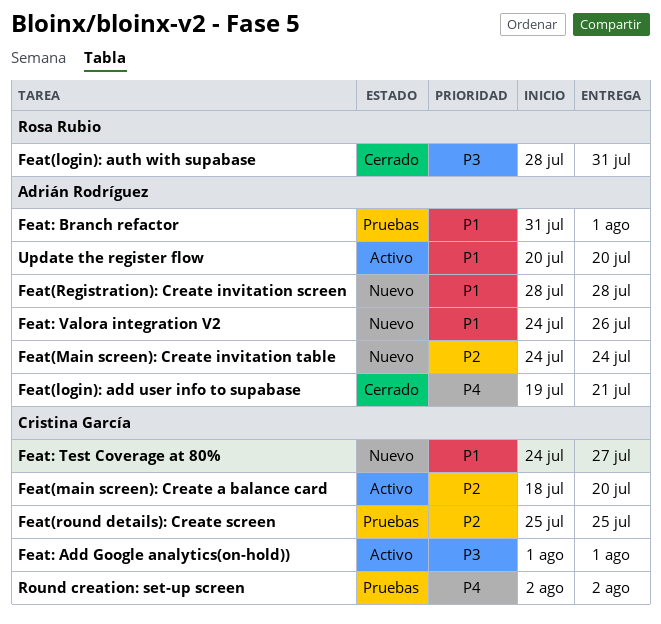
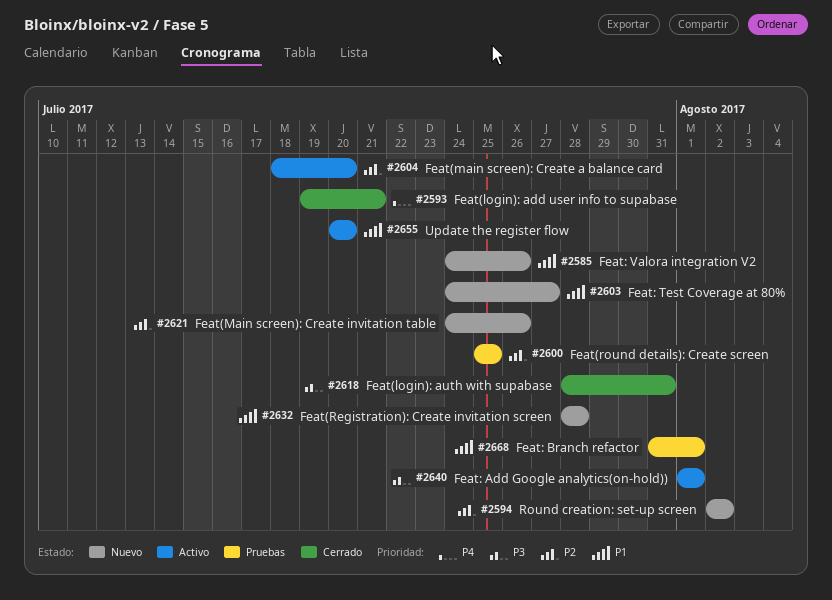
Feat(Main screen): Create invitation table, due: Jul 24 -> Jul 26
Round creation: set-up screen, status: Pruebas -> Nuevo
Round creation: set-up screen, priority: P4 -> P2

